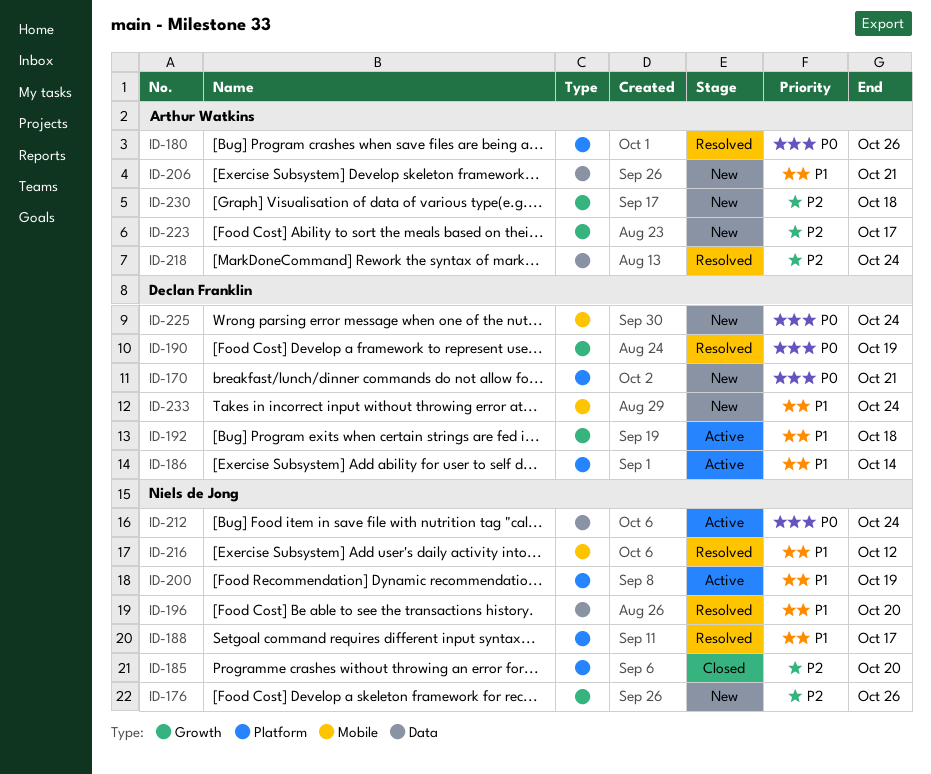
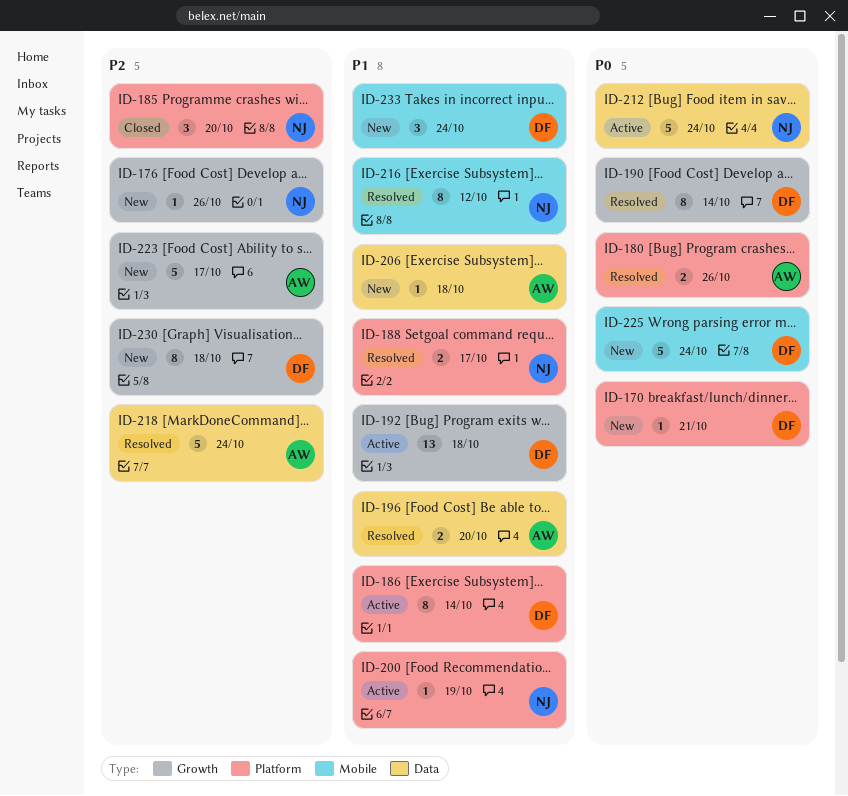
ID-190, due: Oct 19 -> Oct 14
ID-196, owner: Niels de Jong -> Arthur Watkins
ID-206, due: Oct 21 -> Oct 18
ID-230, owner: Arthur Watkins -> Declan Franklin

